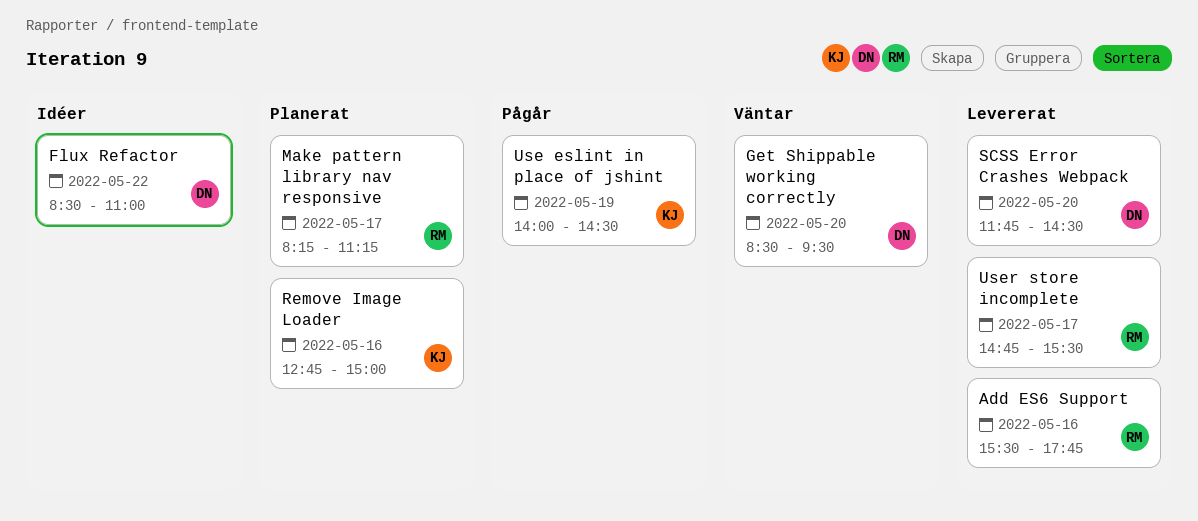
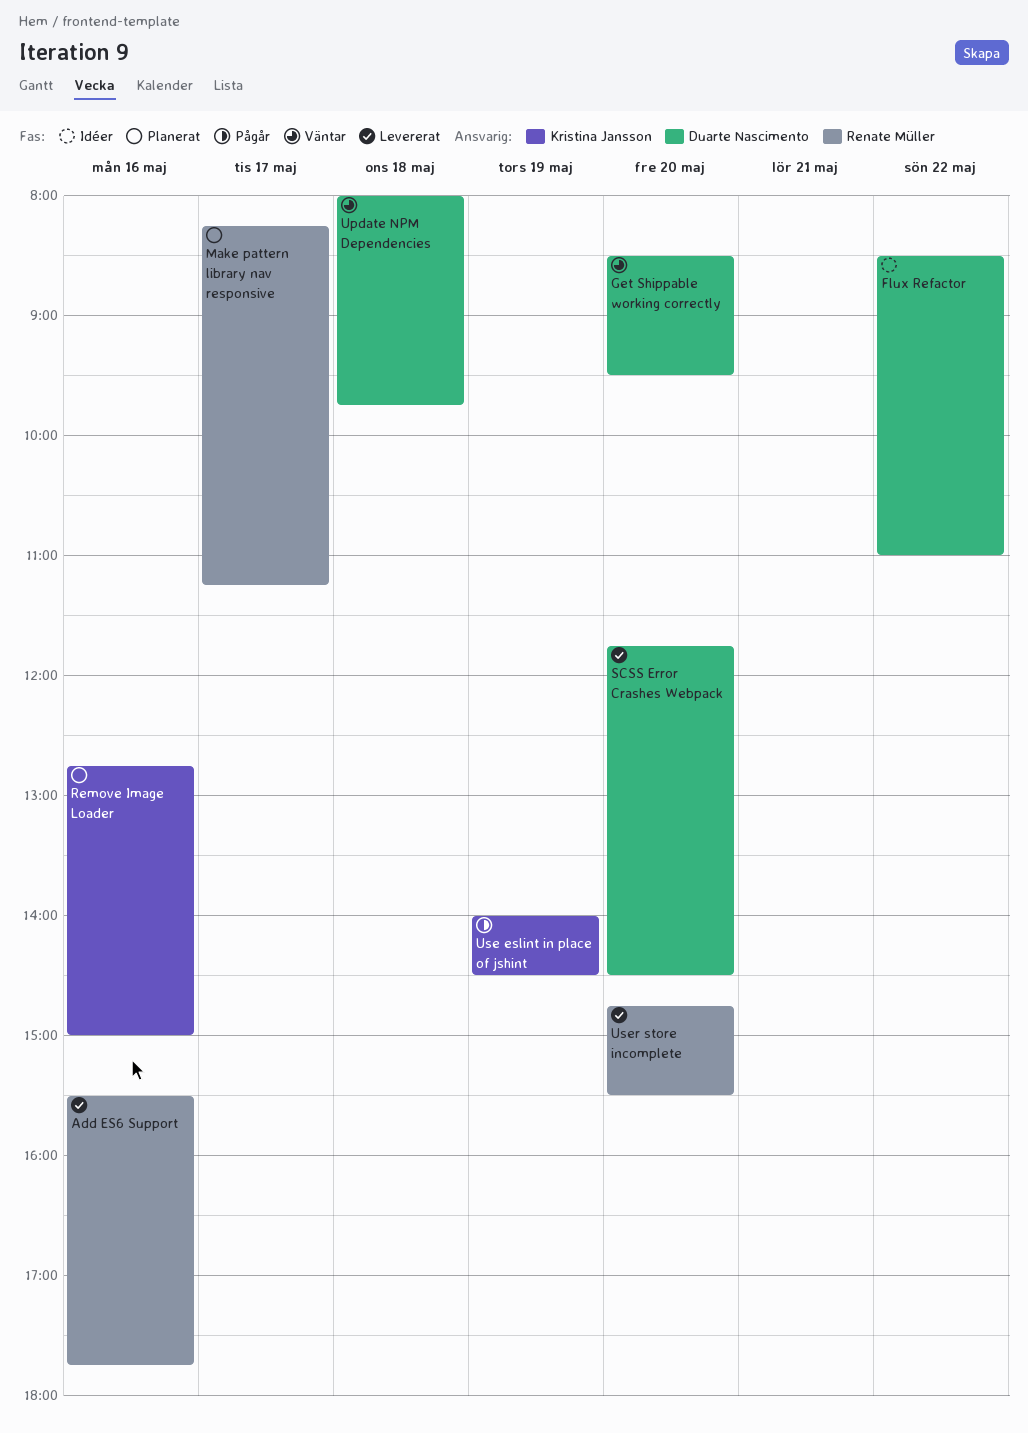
Update NPM Dependencies: none -> present
User store incomplete, day: May 17 -> May 20

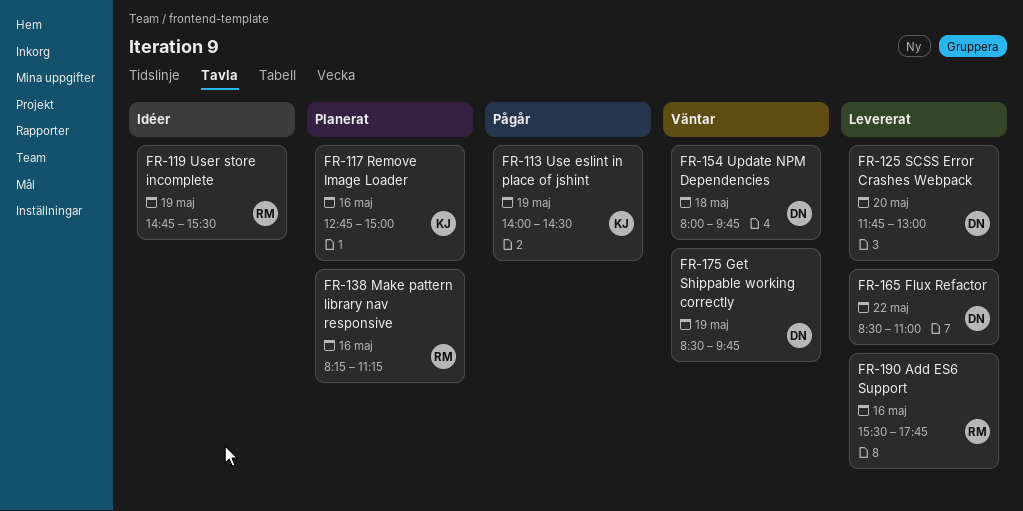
Flux Refactor, status: Idéer -> Levererat
Get Shippable working correctly, day: May 20 -> May 19
Get Shippable working correctly, ends: 09:30 -> 09:45
Make pattern library nav responsive, day: May 17 -> May 16
SCSS Error Crashes Webpack, ends: 14:30 -> 13:00
User store incomplete, status: Levererat -> Idéer
User store incomplete, day: May 20 -> May 19

